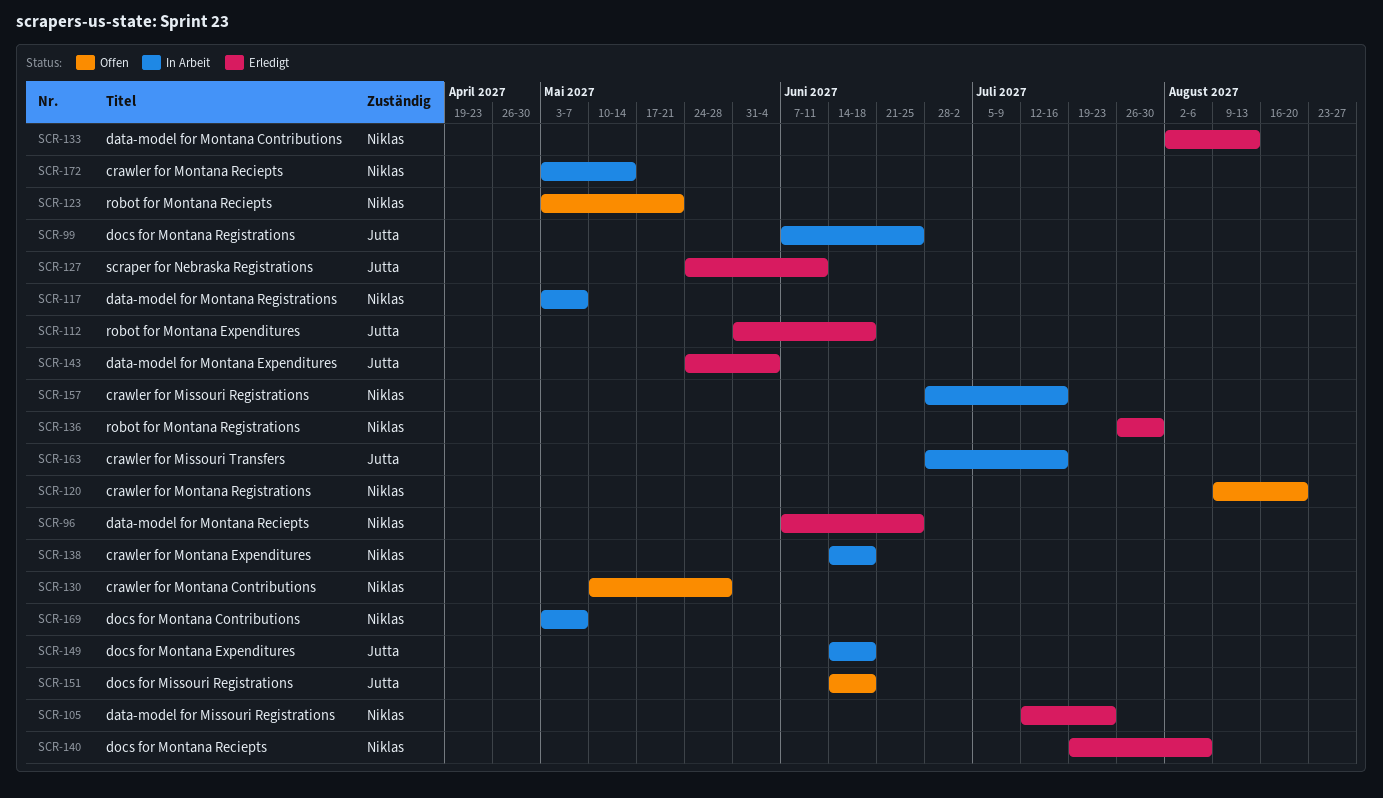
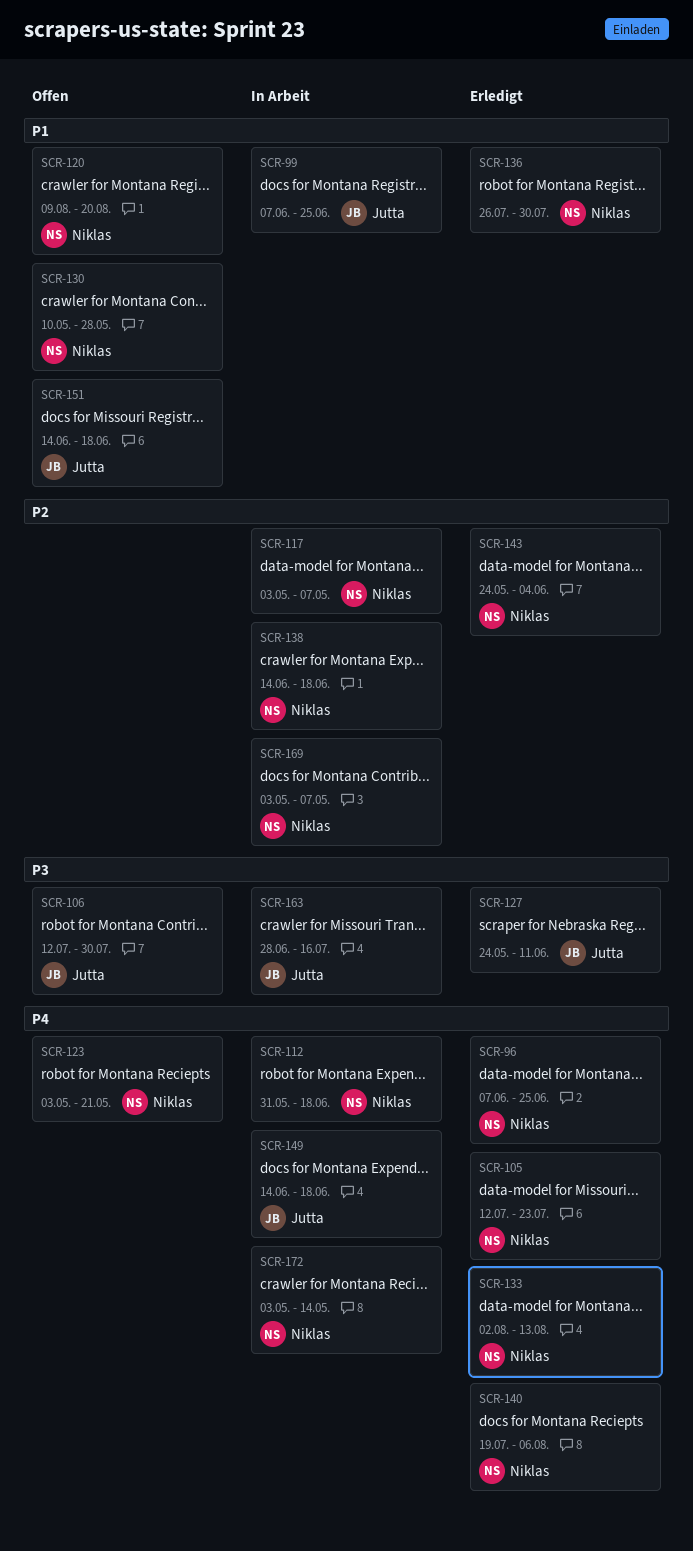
SCR-106: none -> present
SCR-112, status: Erledigt -> In Arbeit
SCR-112, owner: Jutta -> Niklas
SCR-143, owner: Jutta -> Niklas
SCR-157: present -> none

